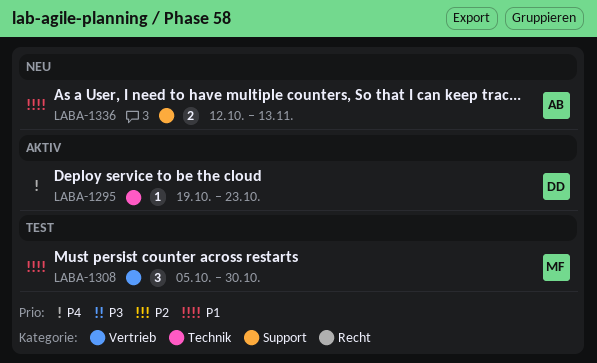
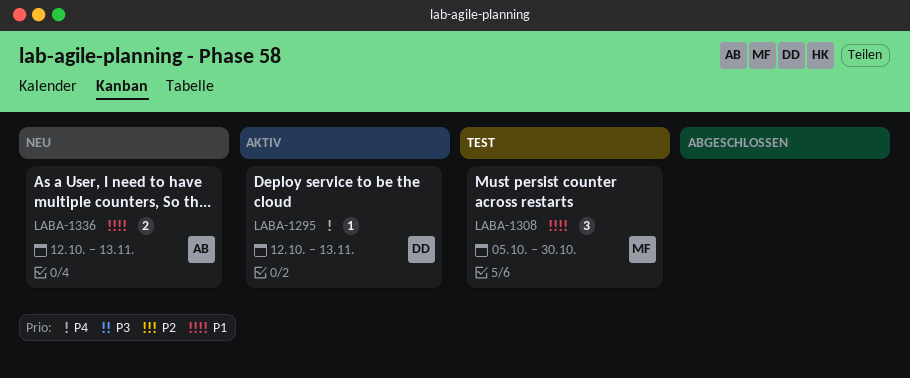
LABA-1295, start: Oct 19 -> Oct 12
LABA-1295, due: Oct 23 -> Nov 13

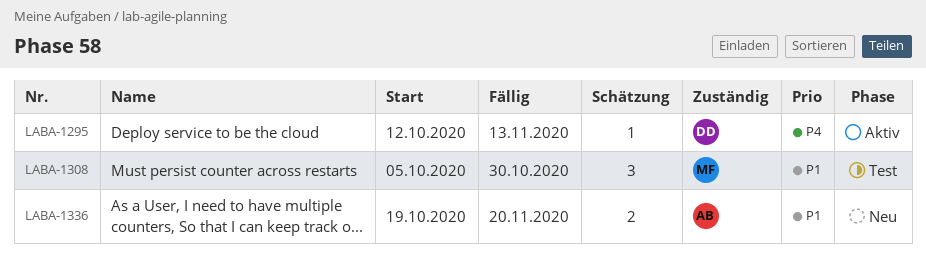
LABA-1336, start: Oct 12 -> Oct 19
LABA-1336, due: Nov 13 -> Nov 20

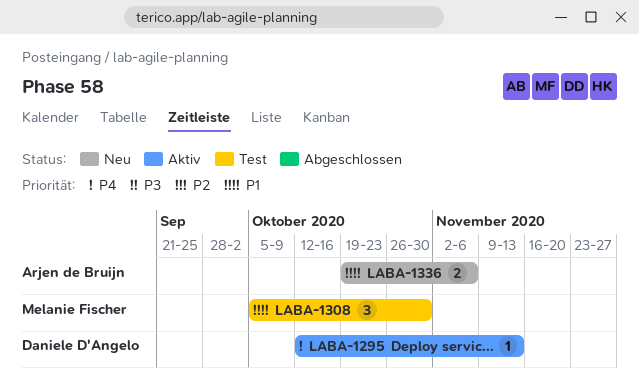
LABA-1336, due: Nov 20 -> Nov 6

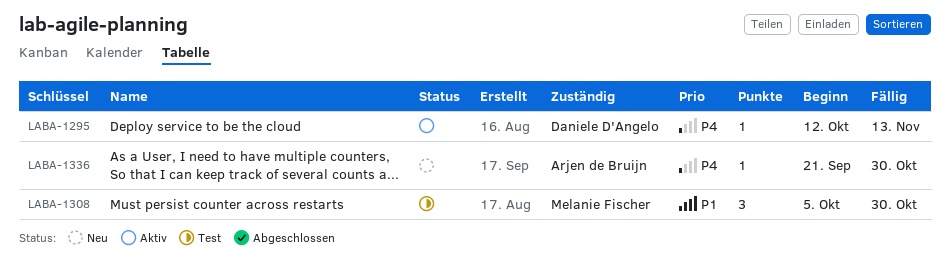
LABA-1336, priority: P1 -> P4
LABA-1336, estimate: 2 -> 1
LABA-1336, start: Oct 19 -> Sep 21
LABA-1336, due: Nov 6 -> Oct 30

